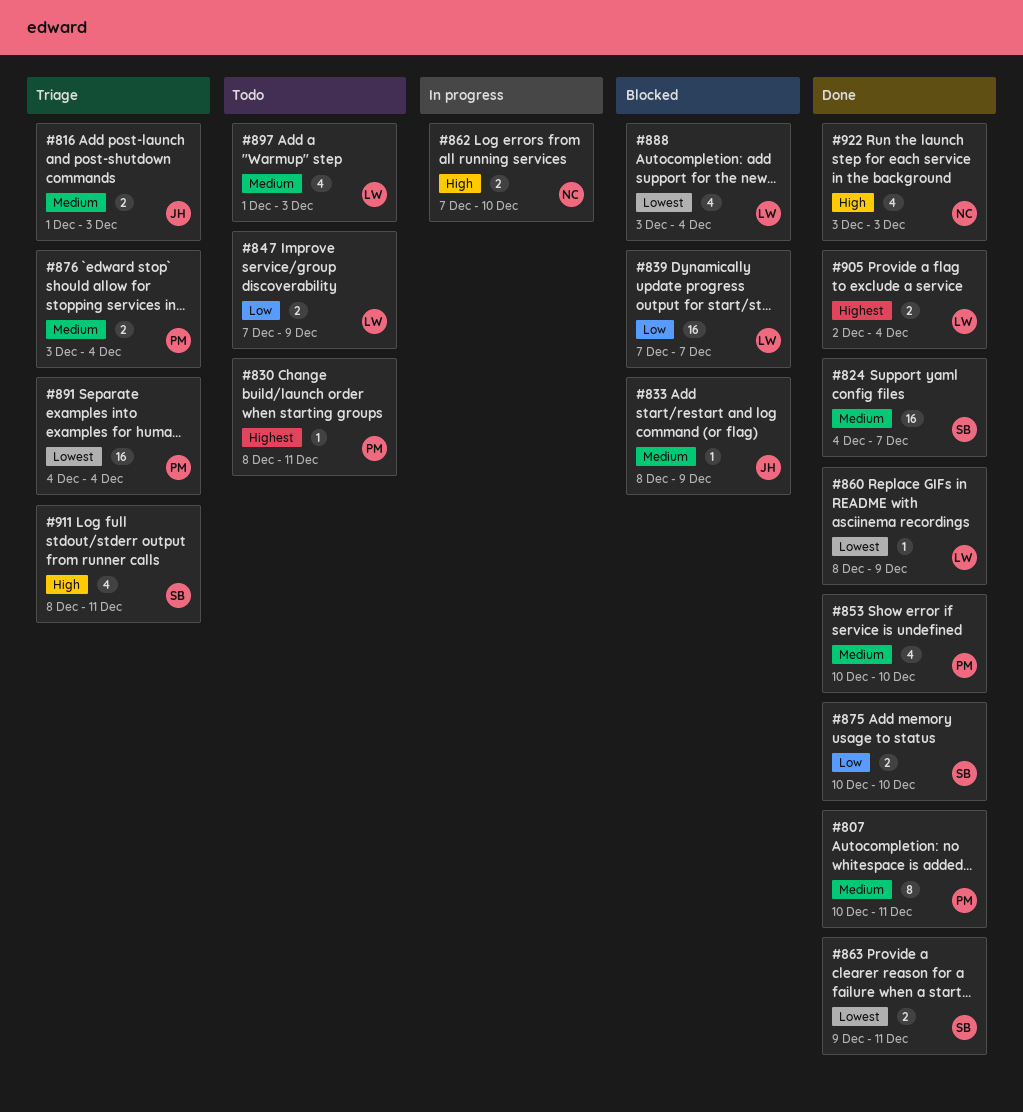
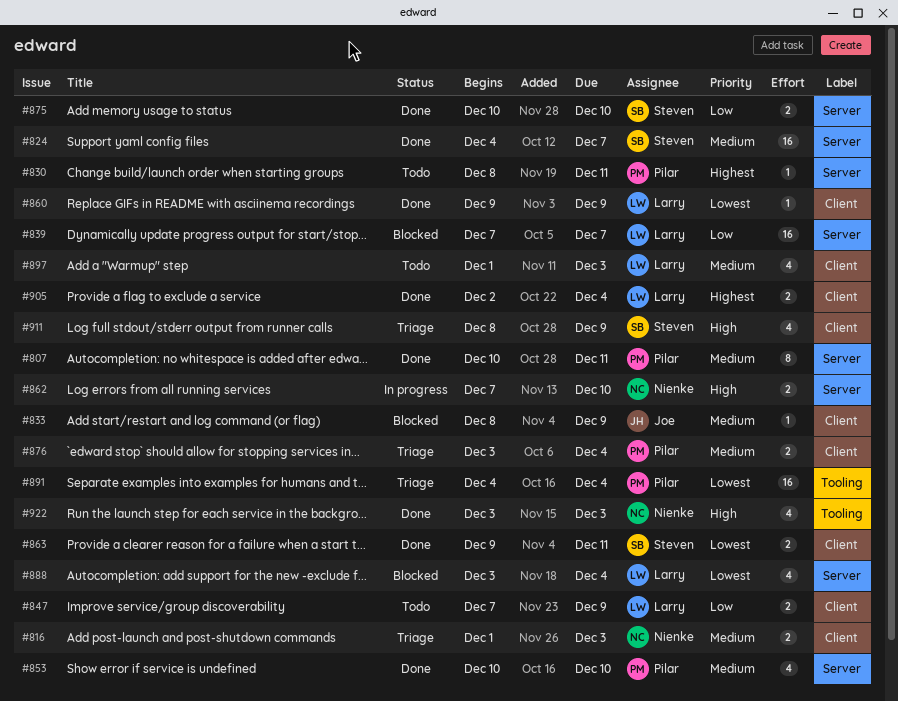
#816, owner: Joe -> Nienke
#860, start: Dec 8 -> Dec 9
#911, due: Dec 11 -> Dec 9

